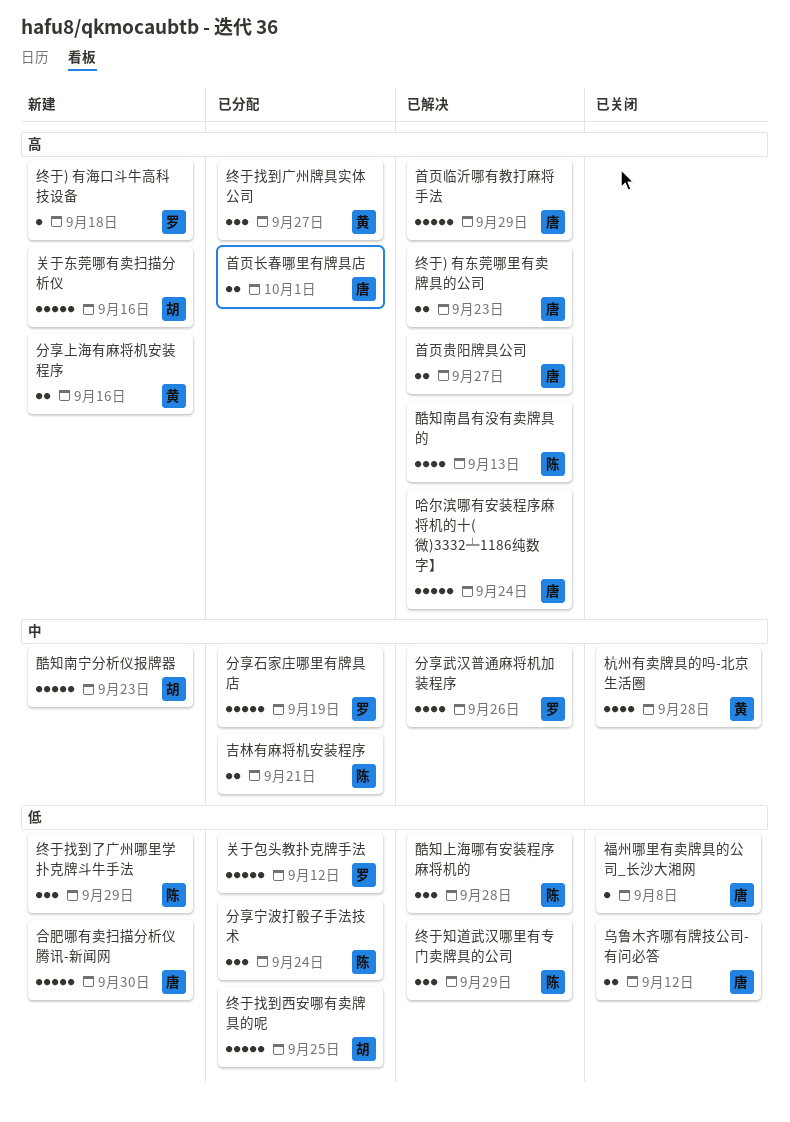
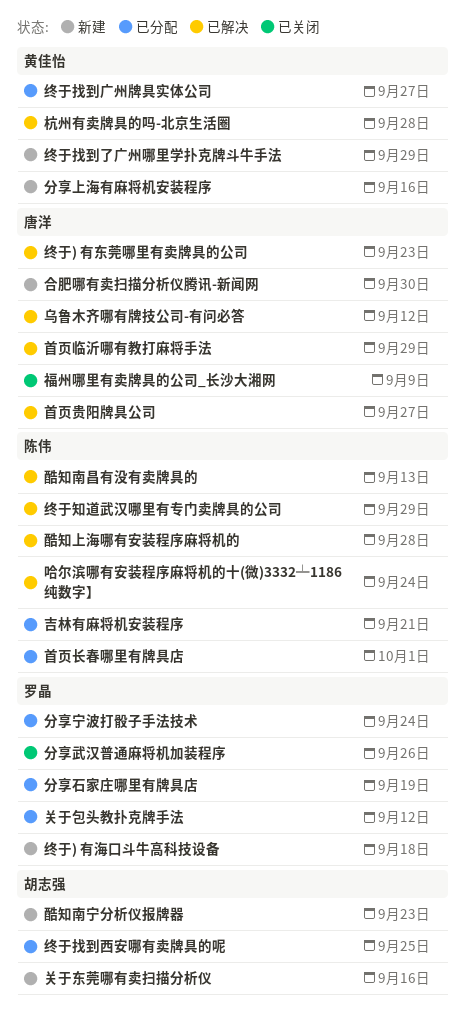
乌鲁木齐哪有牌技公司-有问必答, status: 已关闭 -> 已解决
分享宁波打骰子手法技术, owner: 陈伟 -> 罗晶
分享武汉普通麻将机加装程序, status: 已解决 -> 已关闭
哈尔滨哪有安装程序麻将机的十(微)3332╧1186纯数字】, owner: 唐洋 -> 陈伟
杭州有卖牌具的吗-北京生活圈, status: 已关闭 -> 已解决
福州哪里有卖牌具的公司_长沙大湘网, due: Sep 8 -> Sep 9
终于找到了广州哪里学扑克牌斗牛手法, owner: 陈伟 -> 黄佳怡
首页长春哪里有牌具店, owner: 唐洋 -> 陈伟

